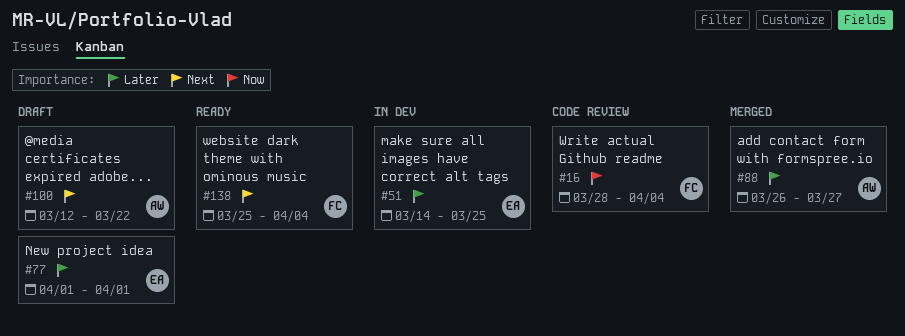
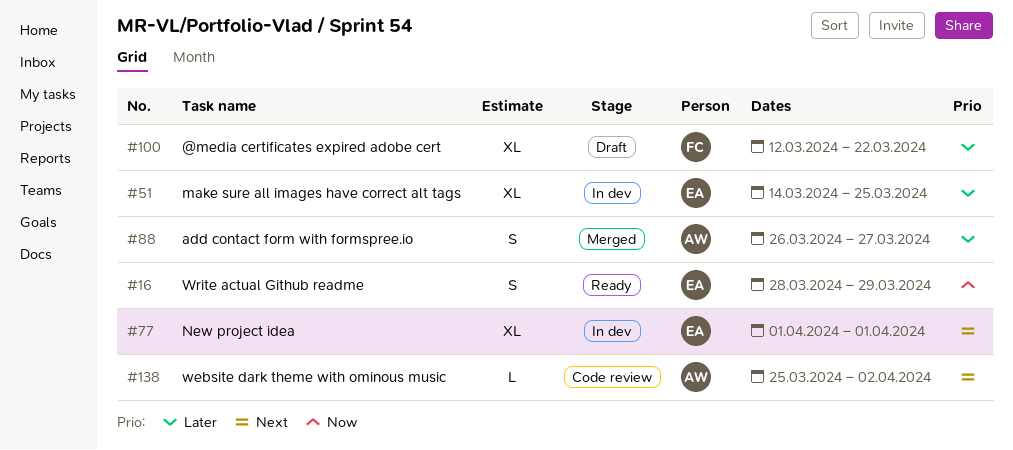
#16, status: Code review -> Ready
#16, owner: FC -> EA
#16, due: Apr 4 -> Mar 29
#77, status: Draft -> In dev
#77, priority: Later -> Next
#100, owner: AW -> FC
#100, priority: Next -> Later
#138, status: Ready -> Code review
#138, owner: FC -> AW
#138, due: Apr 4 -> Apr 2

